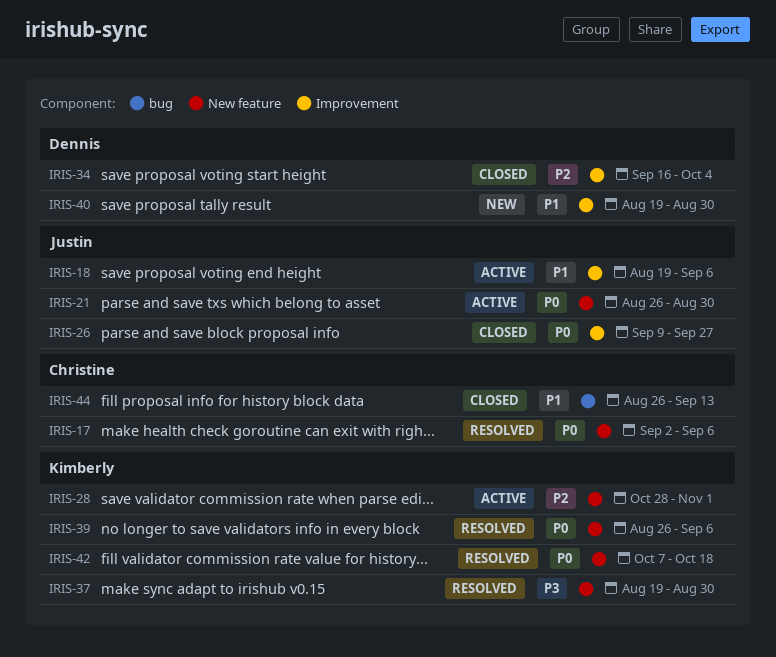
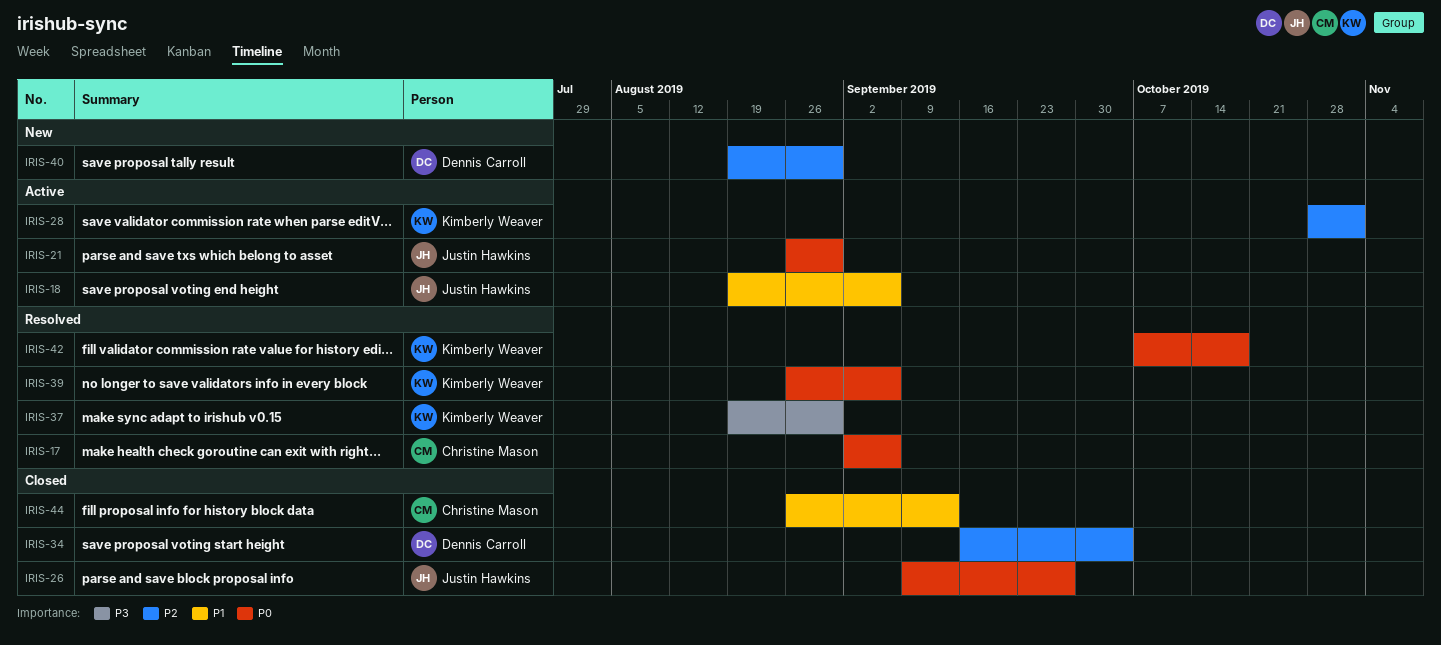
IRIS-40, priority: P1 -> P2

